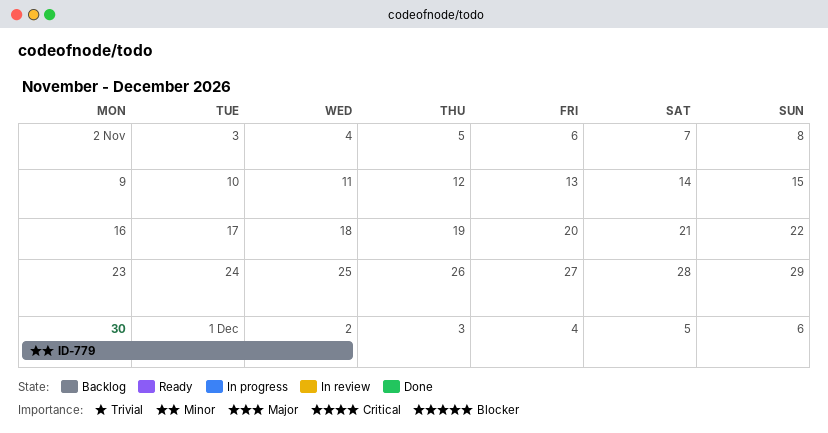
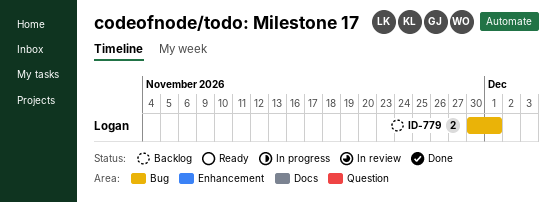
ID-779, due: Dec 2 -> Dec 1

